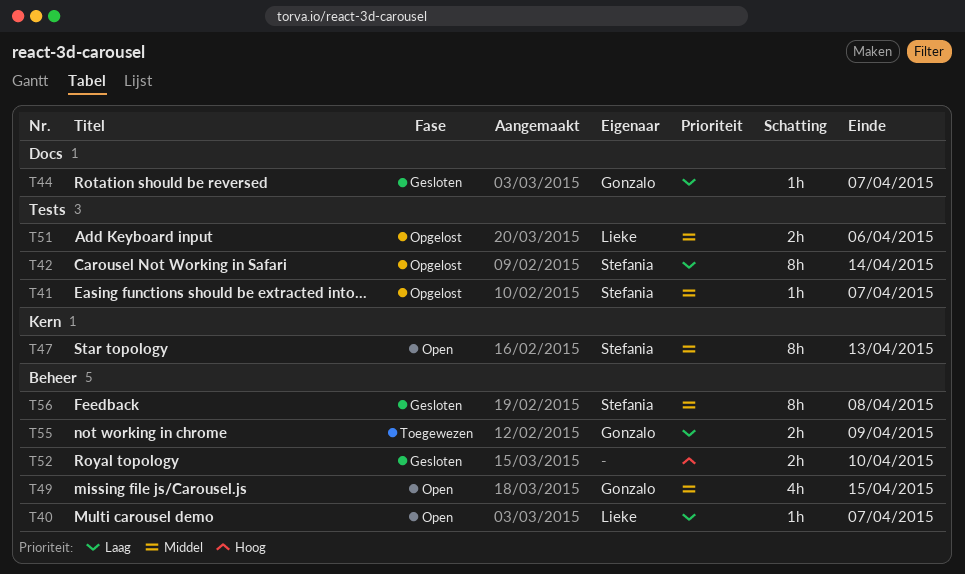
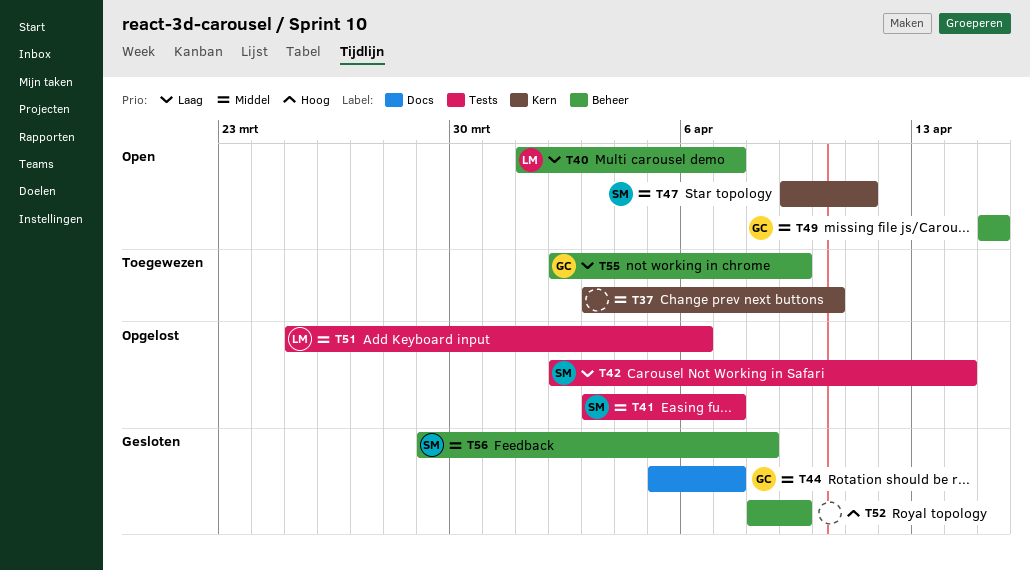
T37: none -> present
T44, priority: Laag -> Middel
T47, due: Apr 13 -> Apr 11
T52, due: Apr 10 -> Apr 9

